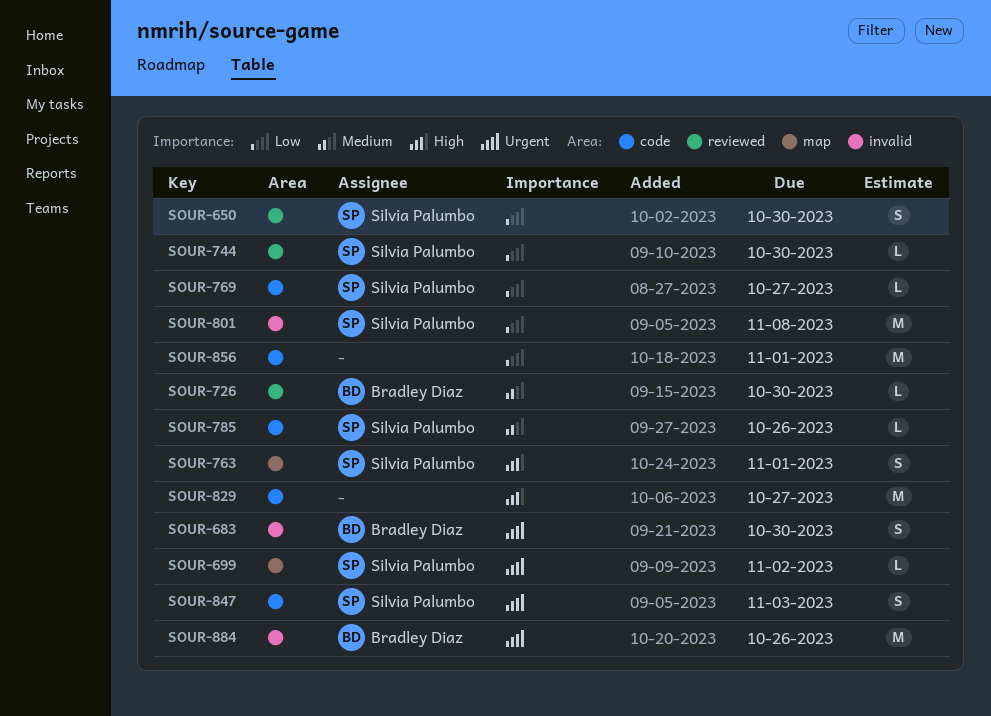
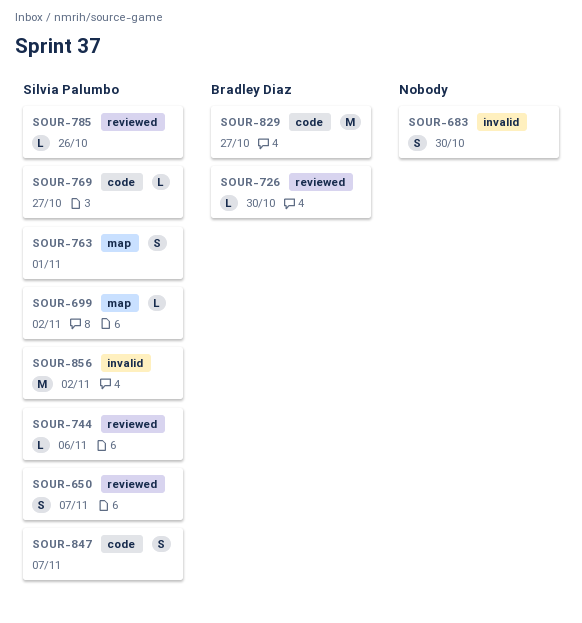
SOUR-650, due: Oct 30 -> Nov 7
SOUR-683, owner: Bradley Diaz -> none
SOUR-744, due: Oct 30 -> Nov 6
SOUR-785, label: code -> reviewed
SOUR-801: present -> none
SOUR-829, owner: none -> Bradley Diaz
SOUR-847, due: Nov 3 -> Nov 7
SOUR-856, owner: none -> Silvia Palumbo
SOUR-856, label: code -> invalid
SOUR-856, due: Nov 1 -> Nov 2
SOUR-884: present -> none

